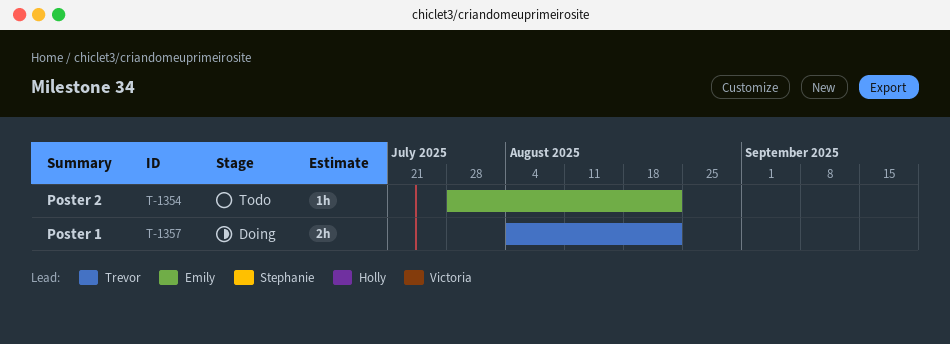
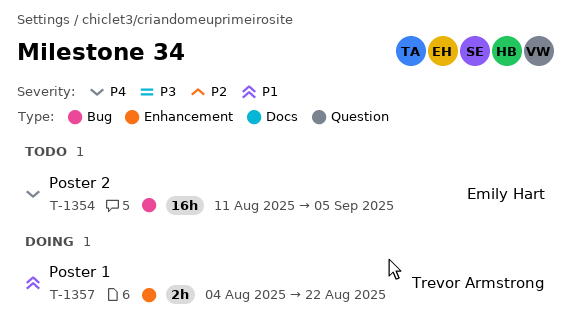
T-1354, estimate: 1h -> 16h
T-1354, start: Jul 28 -> Aug 11
T-1354, due: Aug 22 -> Sep 5

